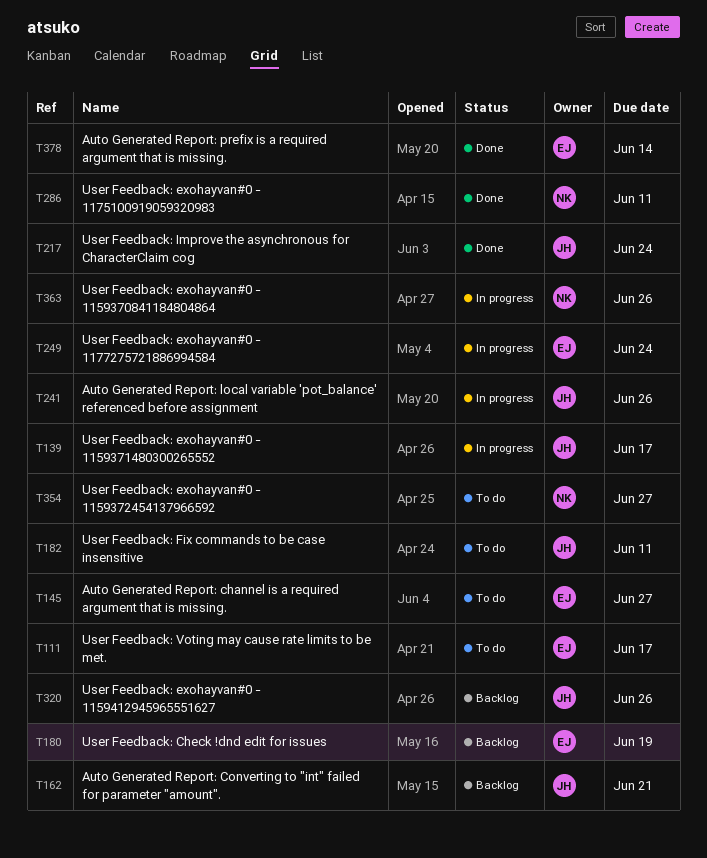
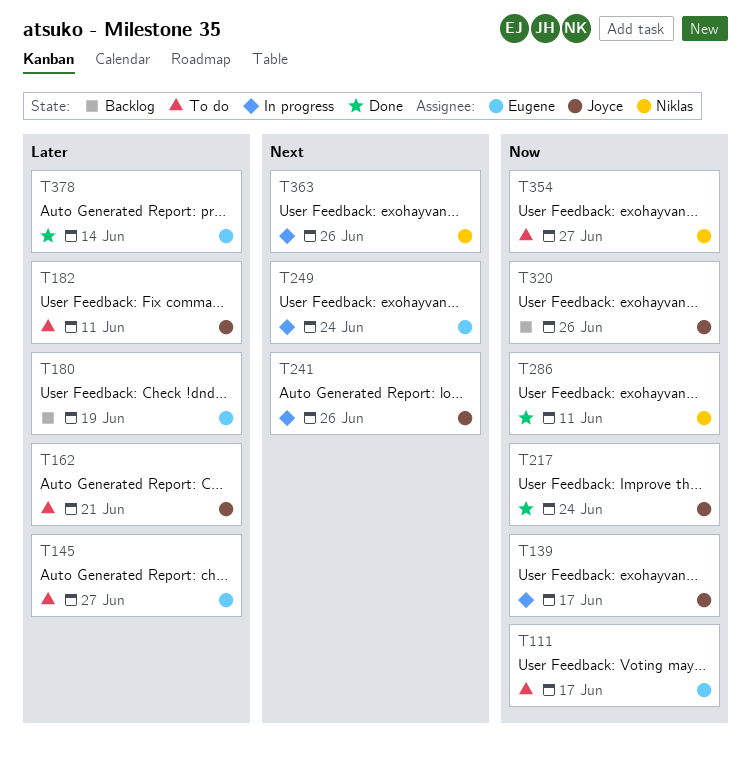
T162, status: Backlog -> To do

